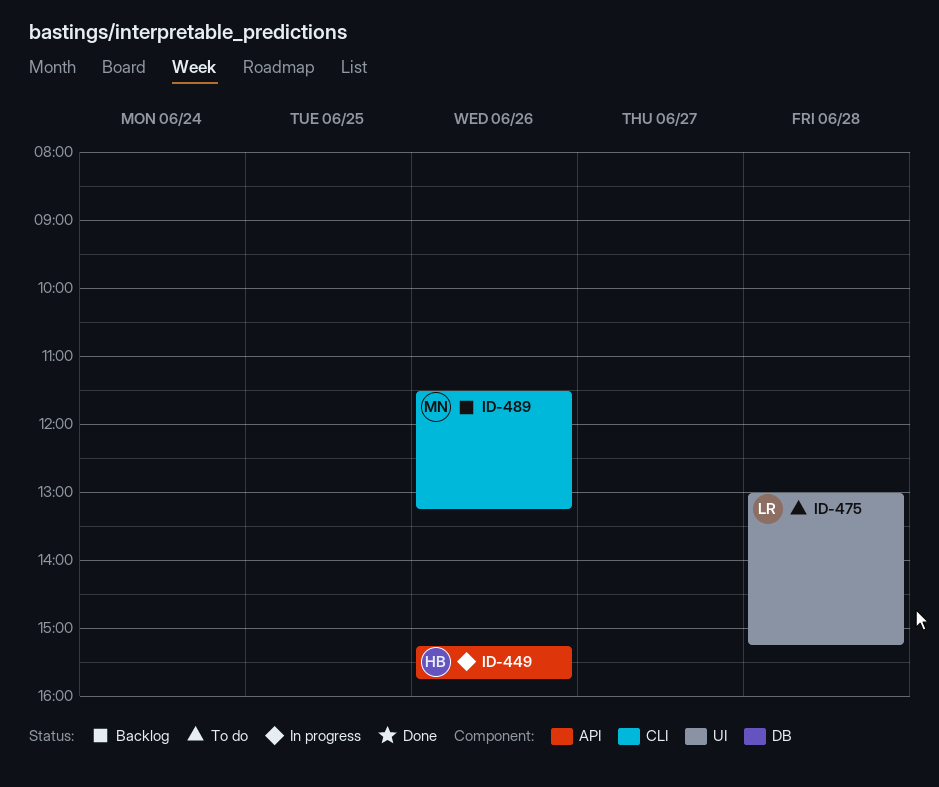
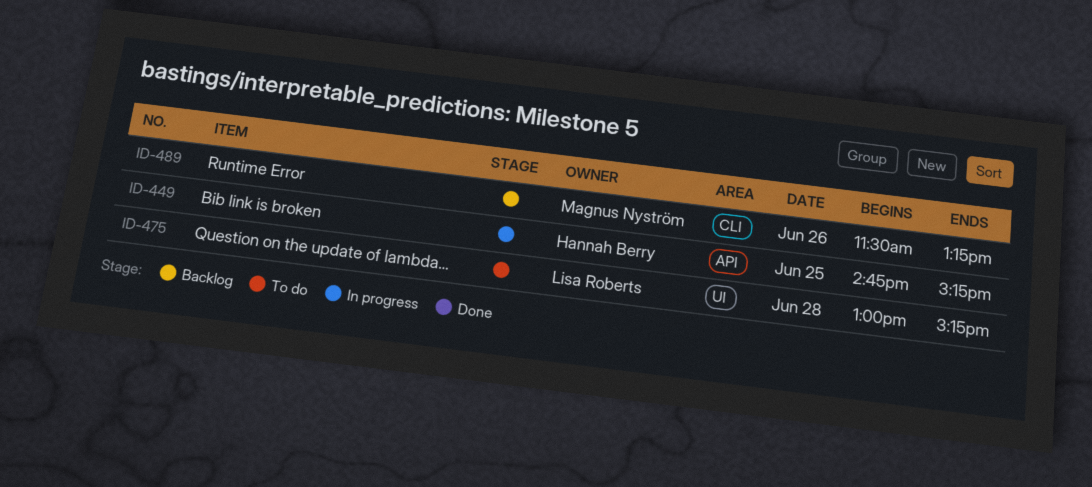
ID-449, day: Jun 26 -> Jun 25
ID-449, begins: 15:15 -> 14:45
ID-449, ends: 15:45 -> 15:15

